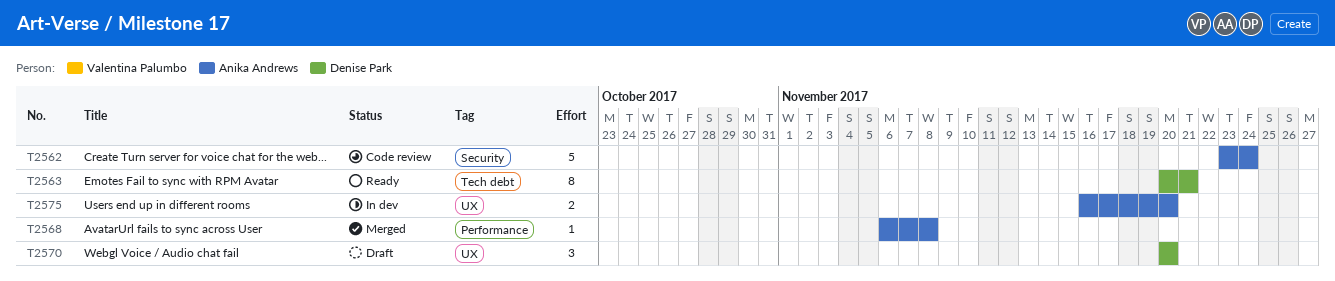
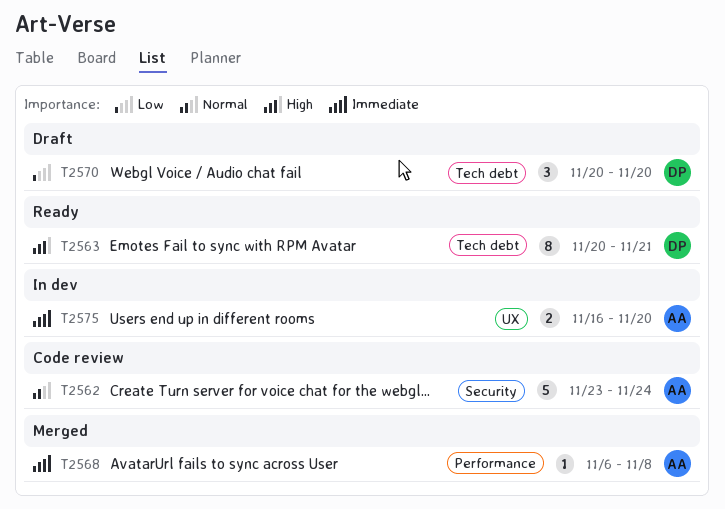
T2570, label: UX -> Tech debt

